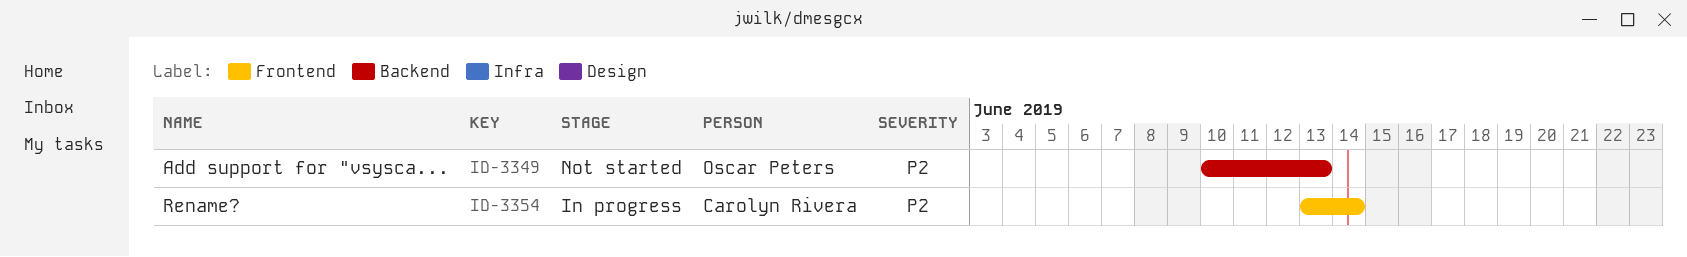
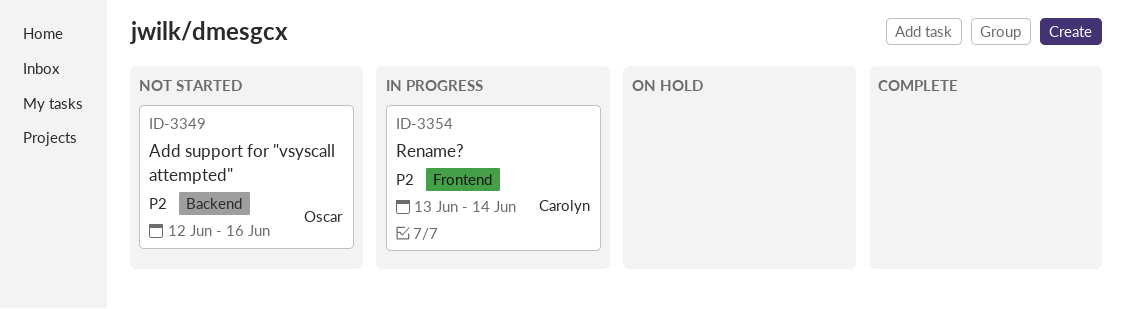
ID-3349, start: Jun 10 -> Jun 12
ID-3349, due: Jun 13 -> Jun 16

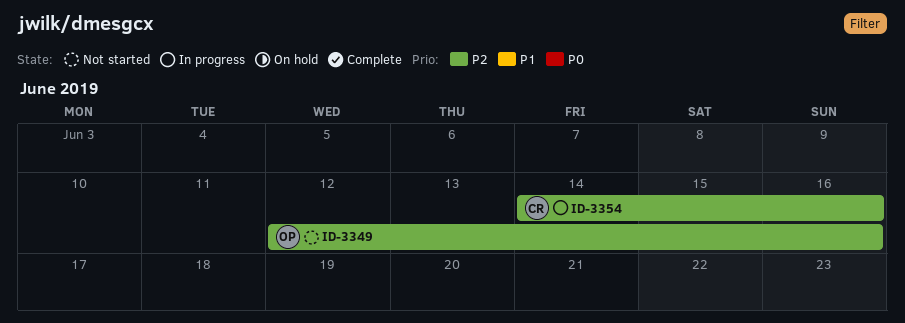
ID-3354, start: Jun 13 -> Jun 14
ID-3354, due: Jun 14 -> Jun 16

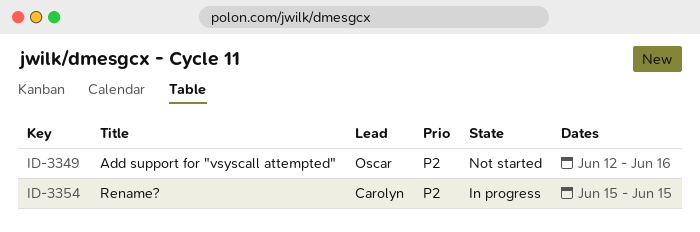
ID-3354, start: Jun 14 -> Jun 15
ID-3354, due: Jun 16 -> Jun 15

